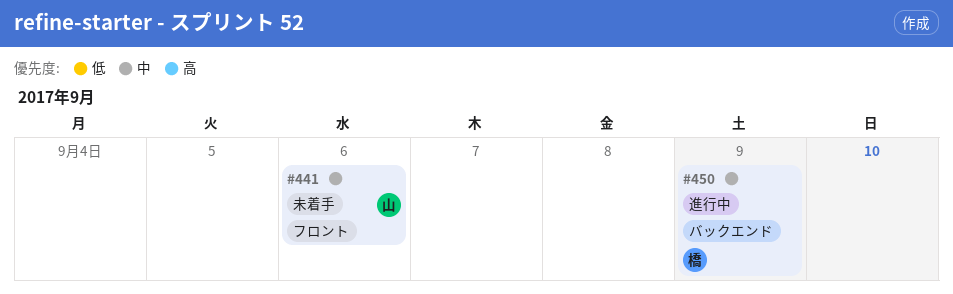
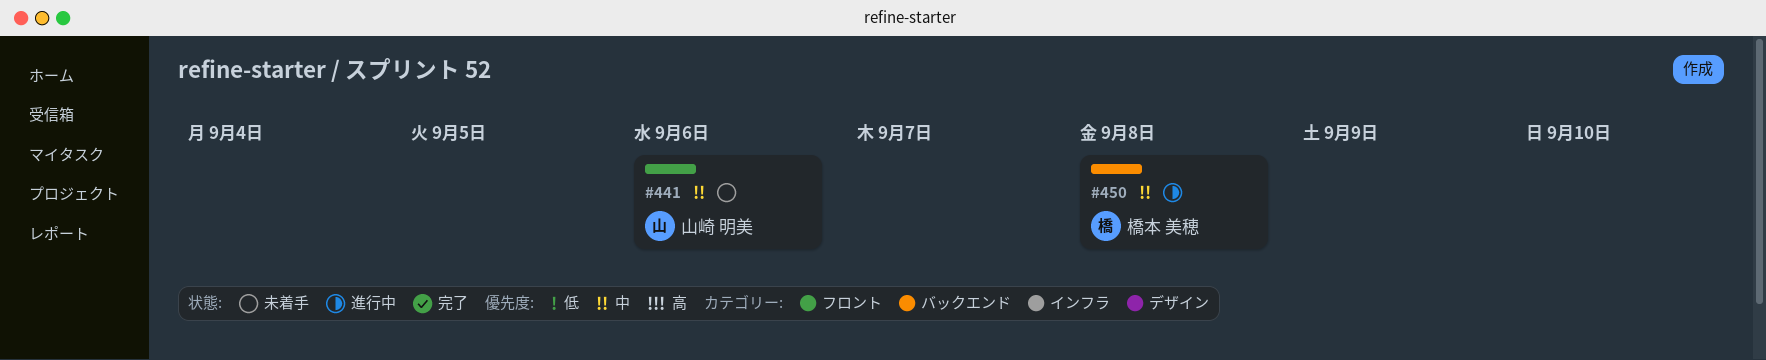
#450, due: Sep 9 -> Sep 8

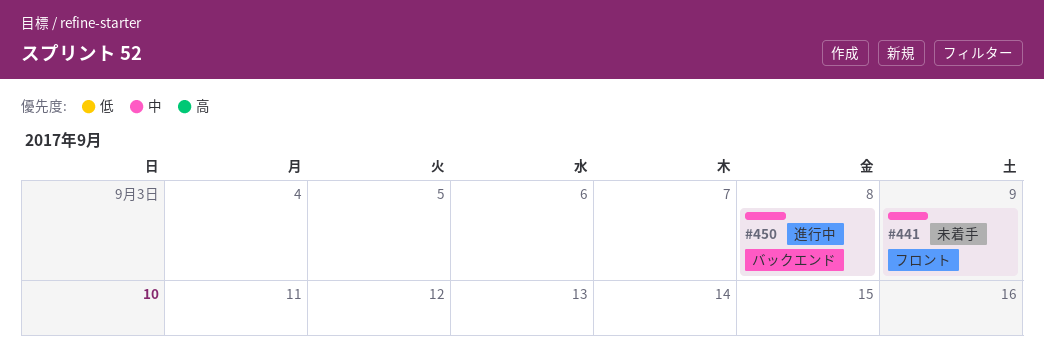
#441, due: Sep 6 -> Sep 9

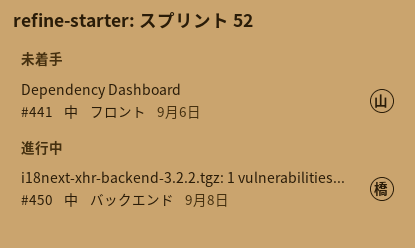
#441, due: Sep 9 -> Sep 6

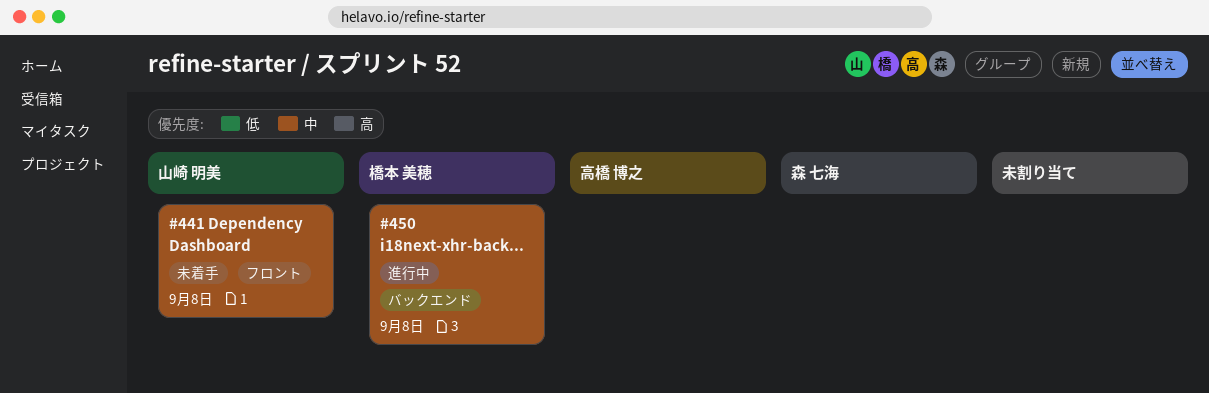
#441, due: Sep 6 -> Sep 8

